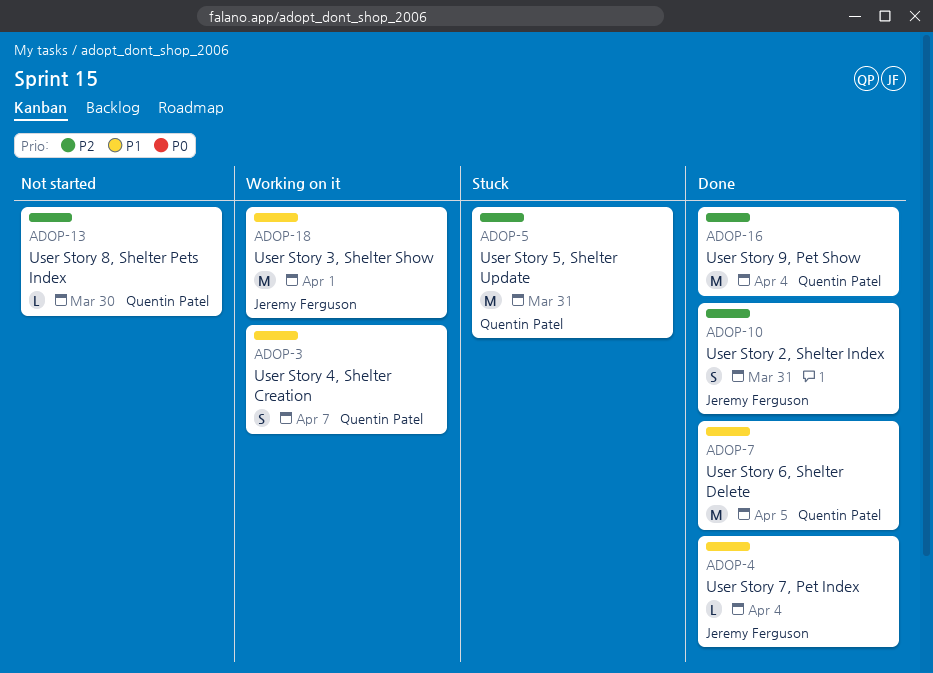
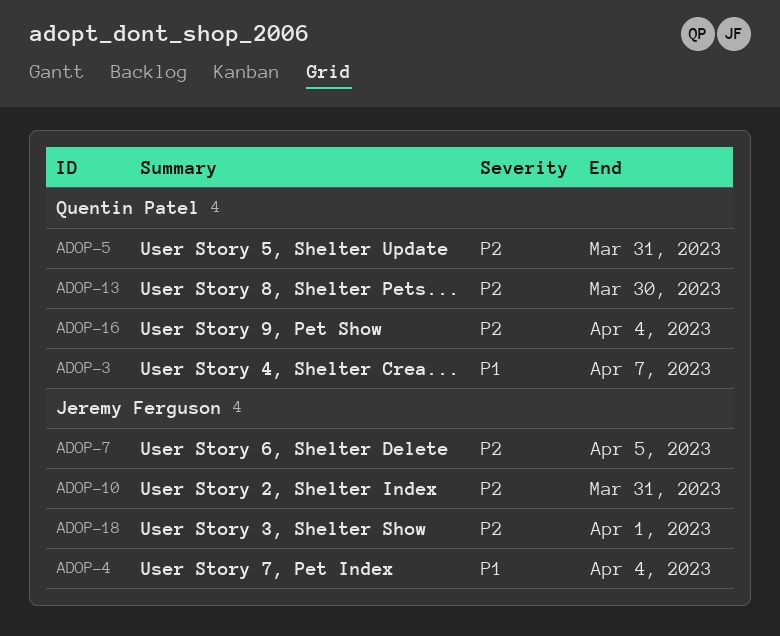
ADOP-7, owner: Quentin Patel -> Jeremy Ferguson
ADOP-7, priority: P1 -> P2
ADOP-18, priority: P1 -> P2

